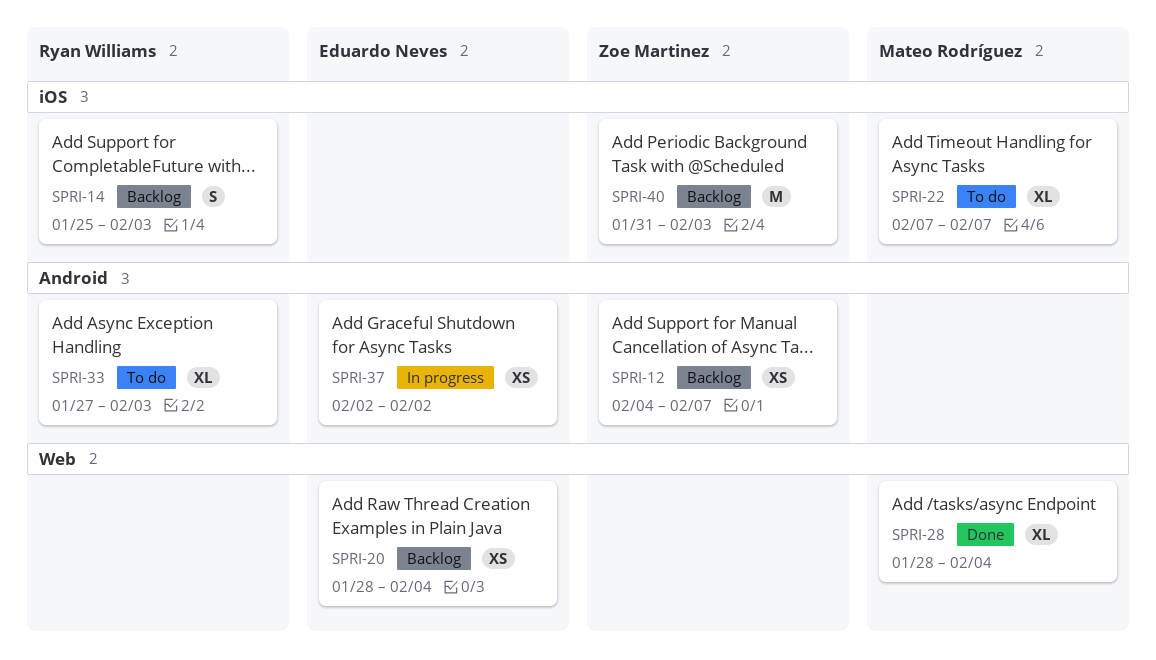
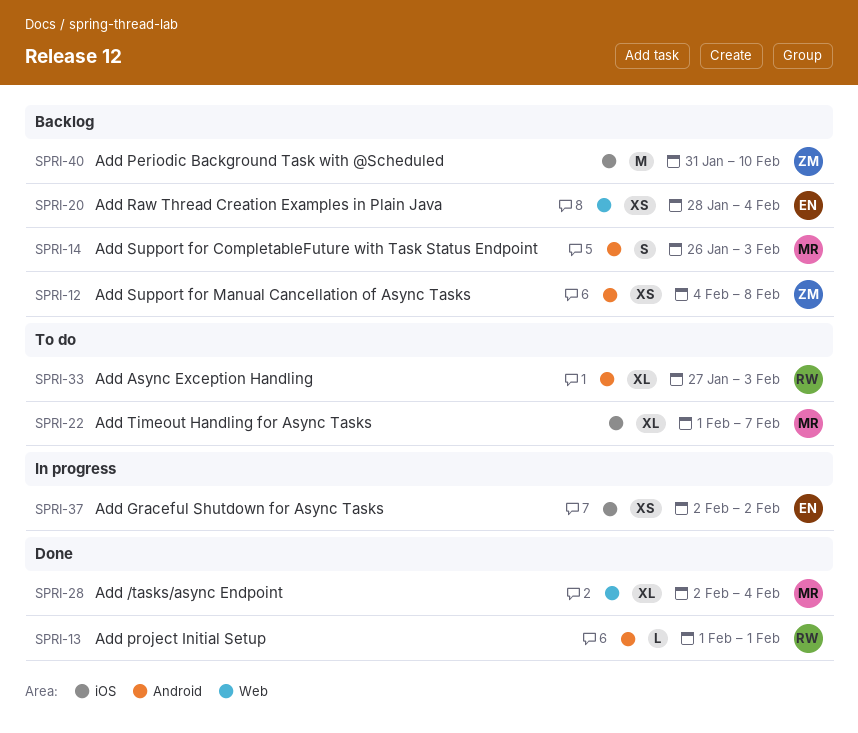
SPRI-12, due: Feb 7 -> Feb 8
SPRI-13: none -> present
SPRI-14, owner: Ryan Williams -> Mateo Rodríguez
SPRI-14, label: iOS -> Android
SPRI-14, start: Jan 25 -> Jan 26
SPRI-22, start: Feb 7 -> Feb 1
SPRI-28, start: Jan 28 -> Feb 2
SPRI-37, label: Android -> iOS
SPRI-40, due: Feb 3 -> Feb 10

